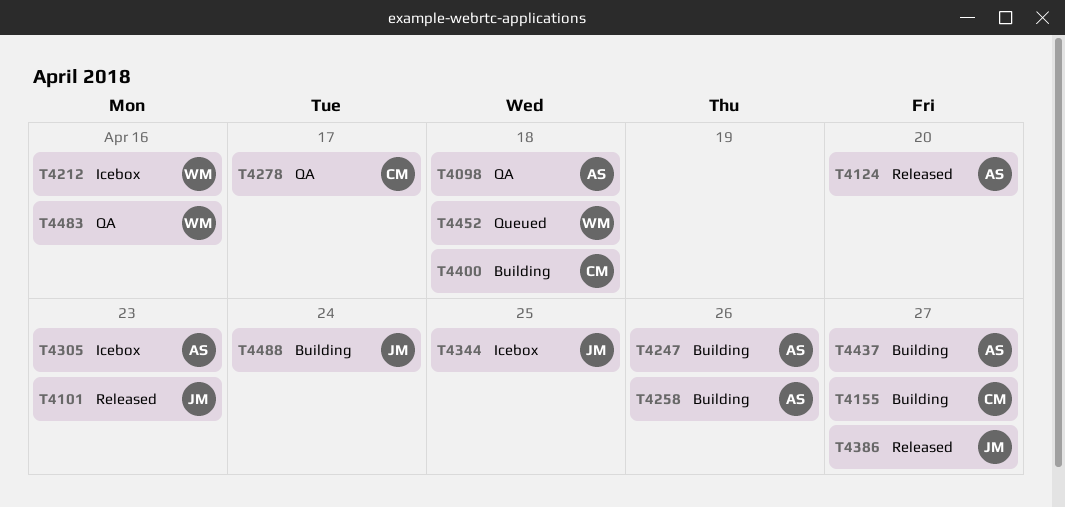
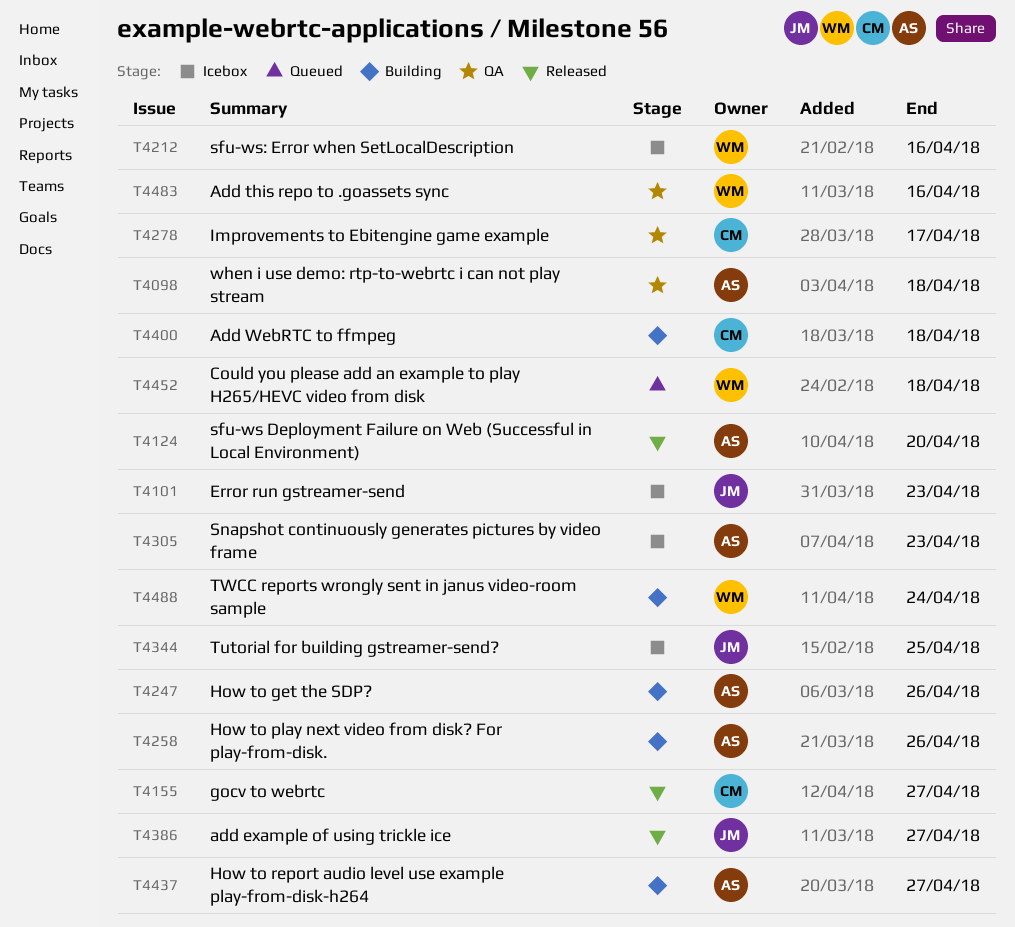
T4101, status: Released -> Icebox
T4155, status: Building -> Released
T4488, owner: JM -> WM

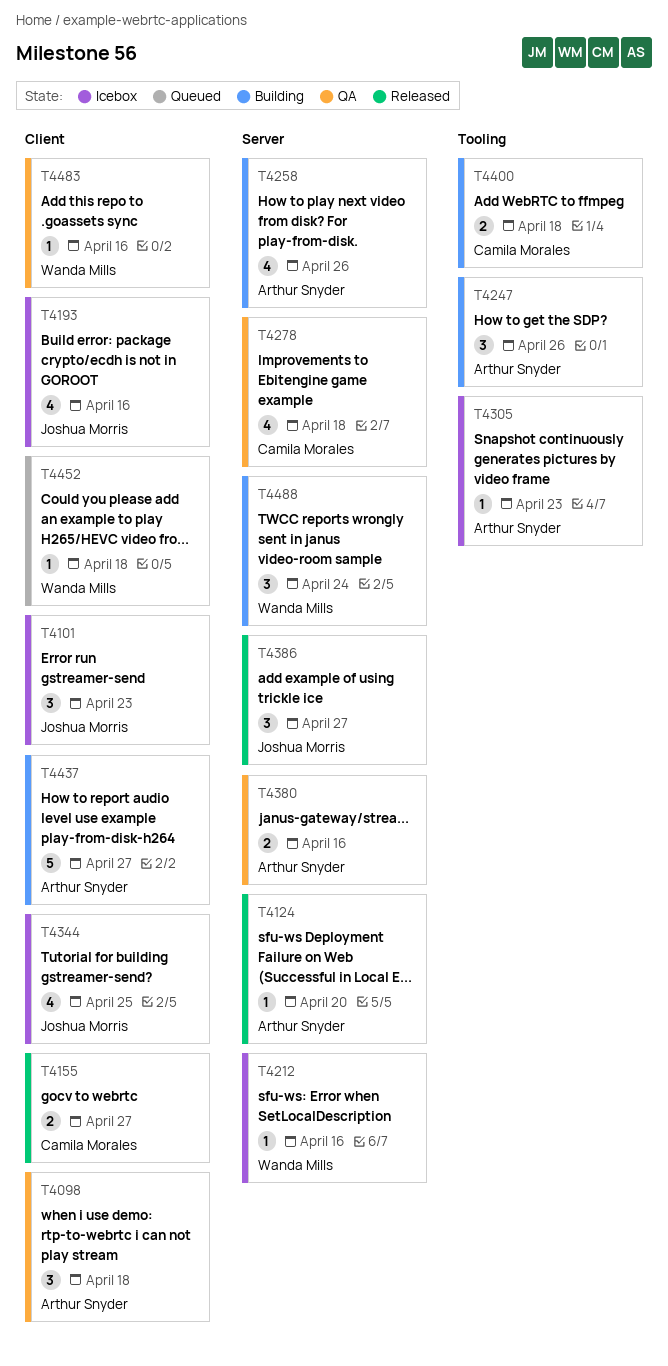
T4193: none -> present
T4278, due: Apr 17 -> Apr 18
T4380: none -> present

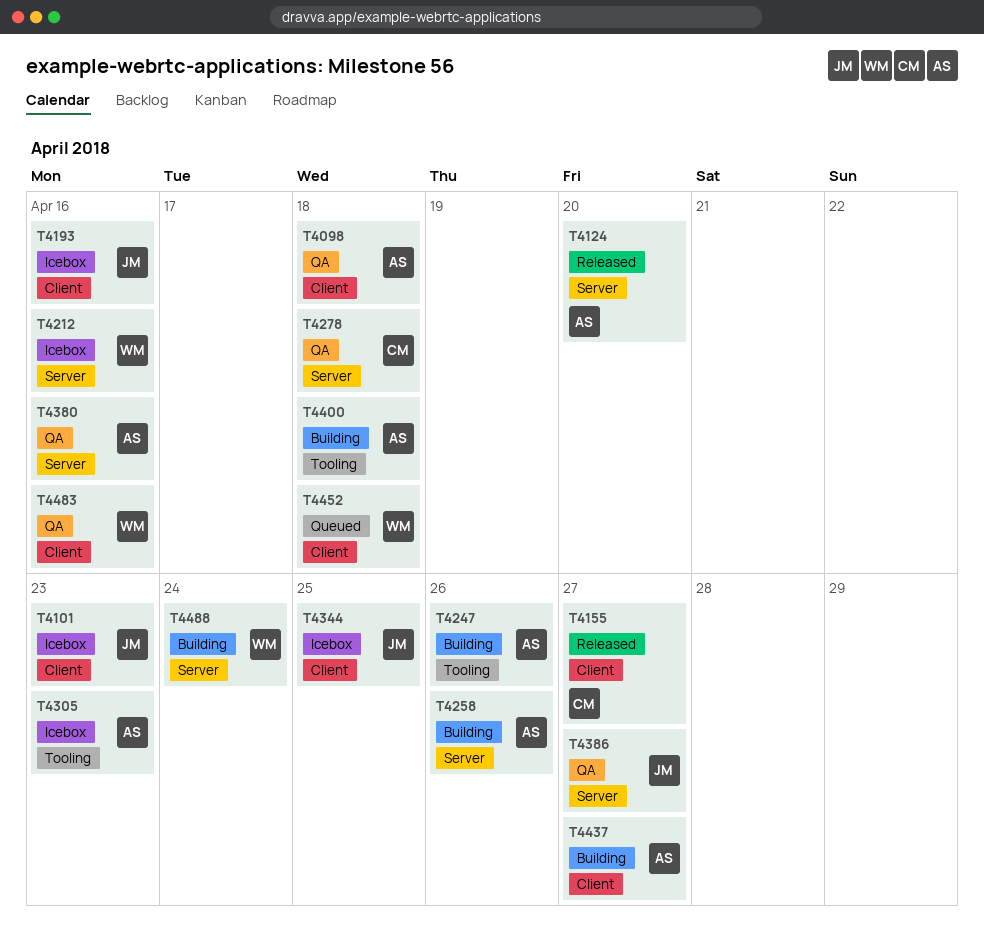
T4386, status: Released -> QA
T4400, owner: Camila Morales -> Arthur Snyder

